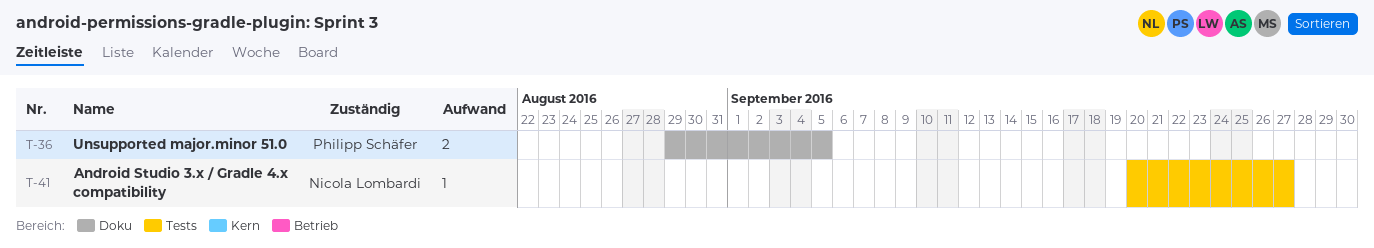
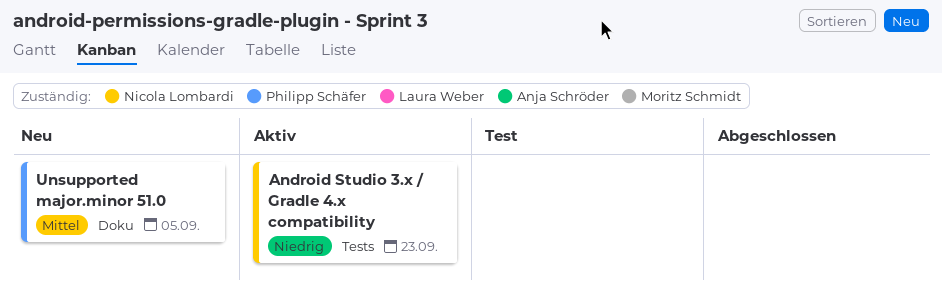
Android Studio 3.x / Gradle 4.x compatibility, due: Sep 27 -> Sep 23

